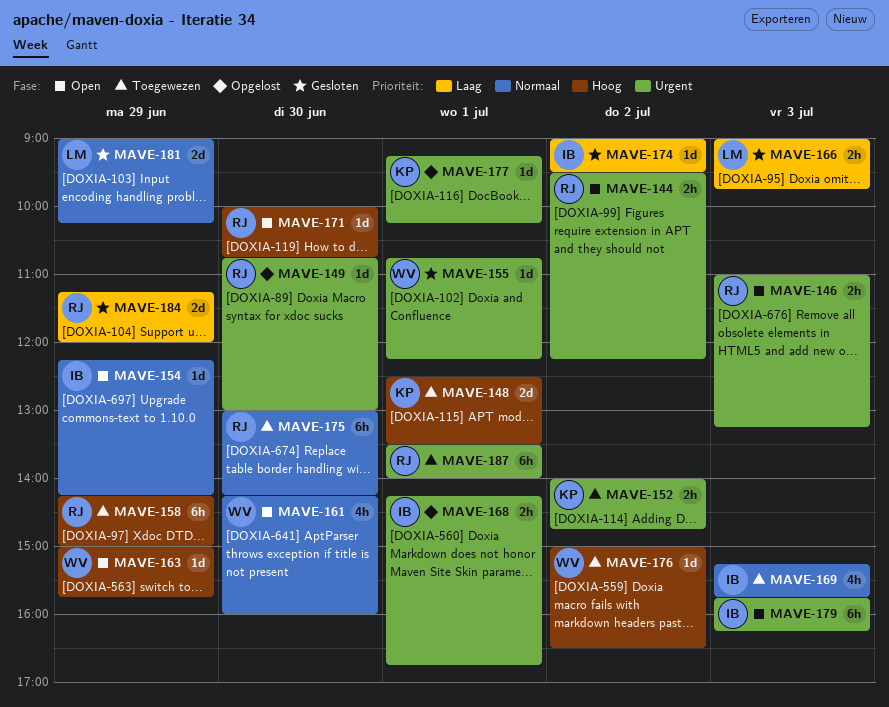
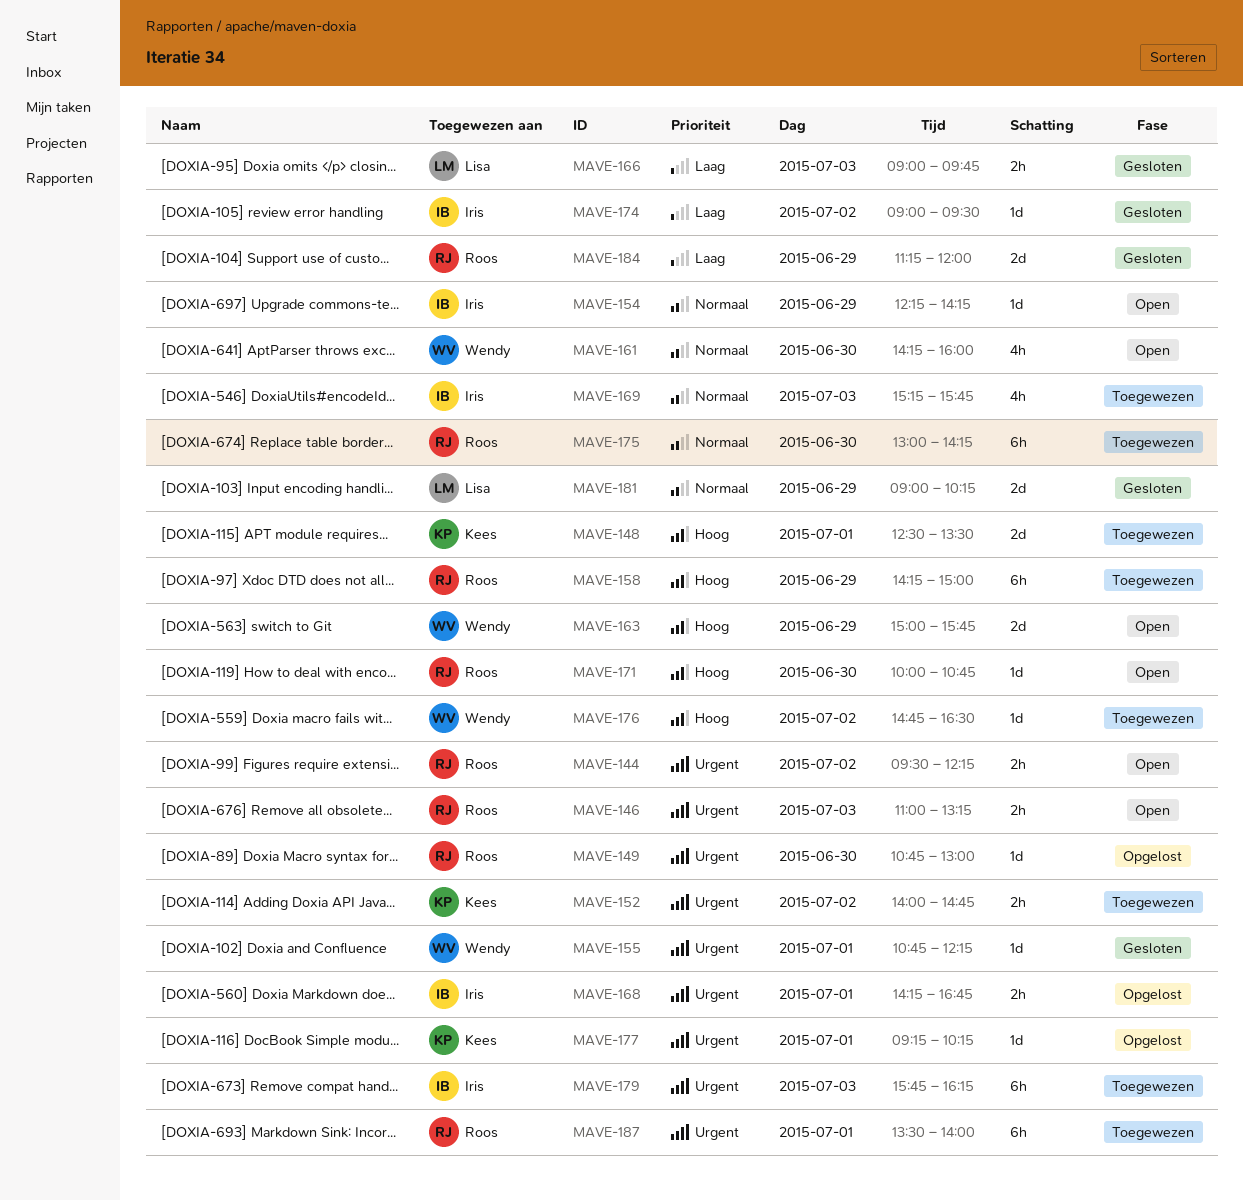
MAVE-163, estimate: 1d -> 2d
MAVE-176, begins: 15:00 -> 14:45
MAVE-179, status: Open -> Toegewezen

